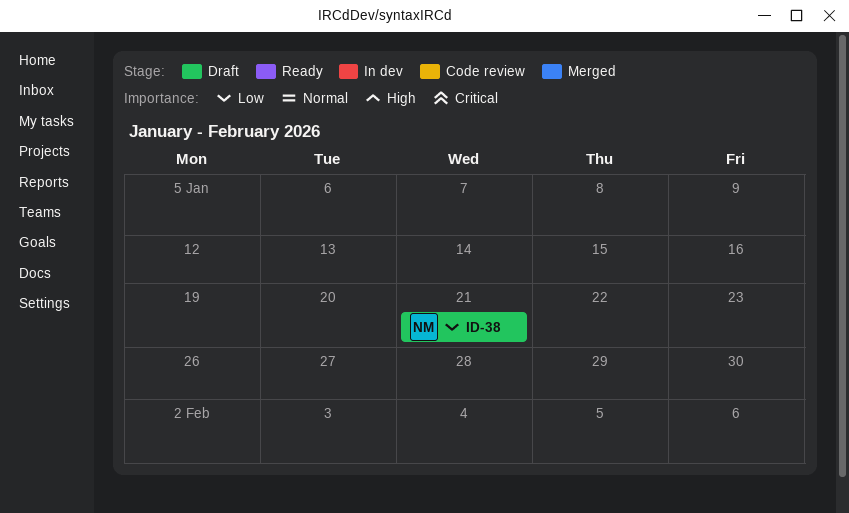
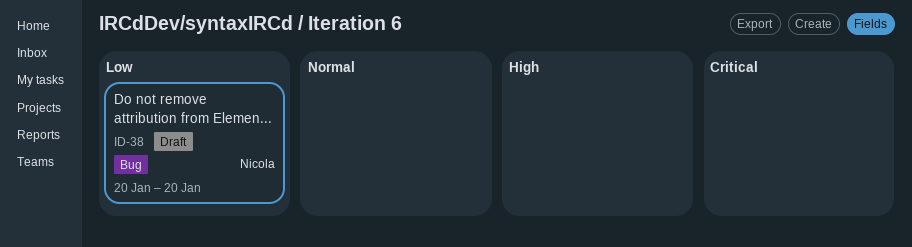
ID-38, start: Jan 21 -> Jan 20
ID-38, due: Jan 21 -> Jan 20

